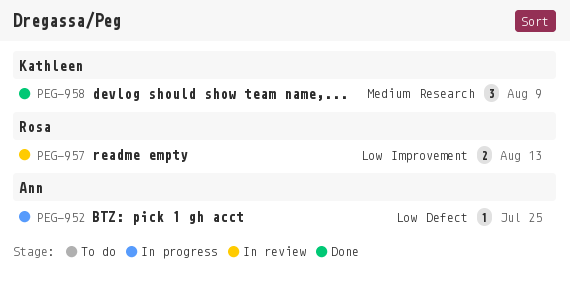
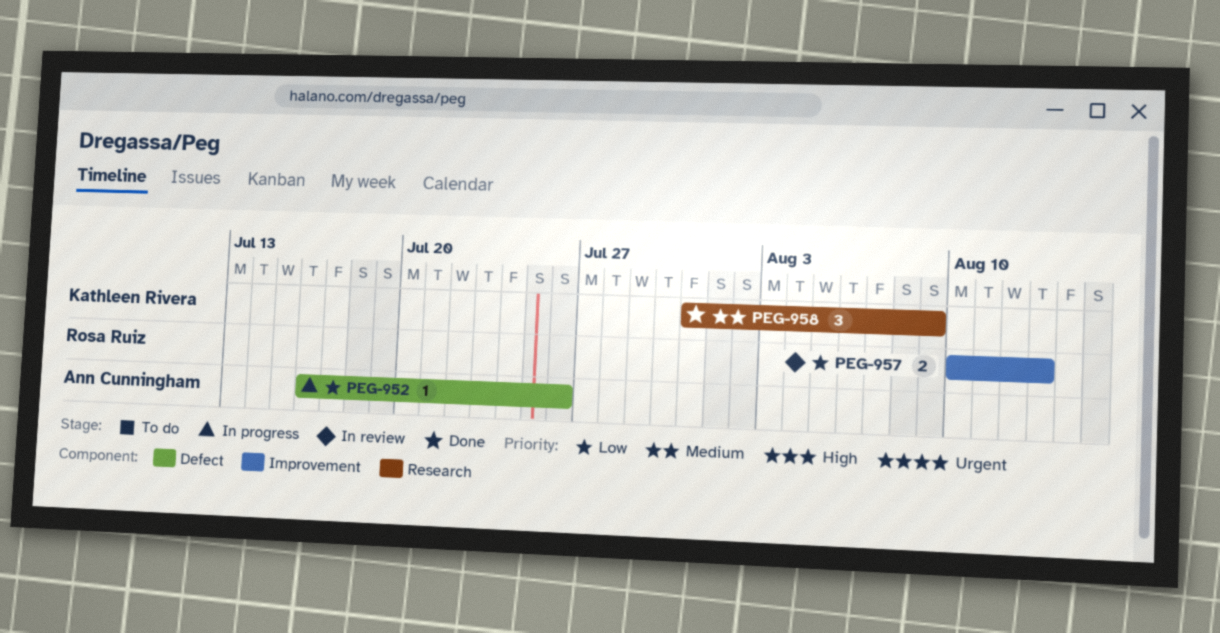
PEG-952, due: Jul 25 -> Jul 26

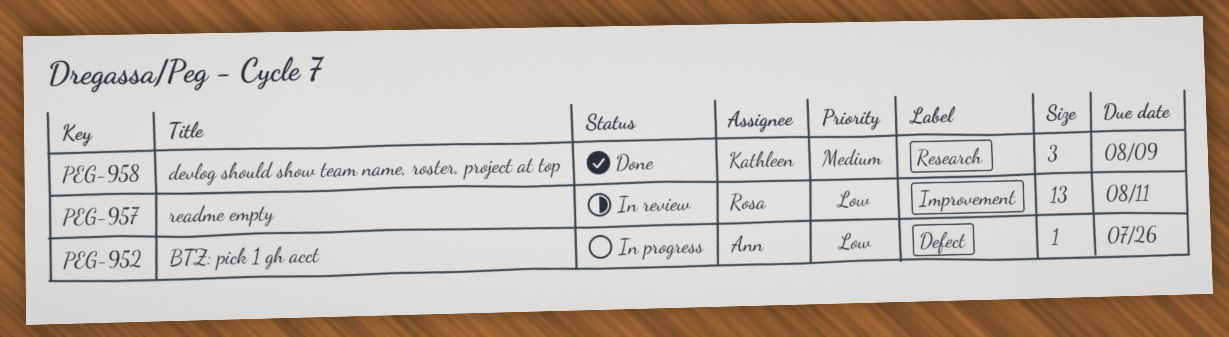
PEG-957, estimate: 2 -> 13
PEG-957, due: Aug 13 -> Aug 11

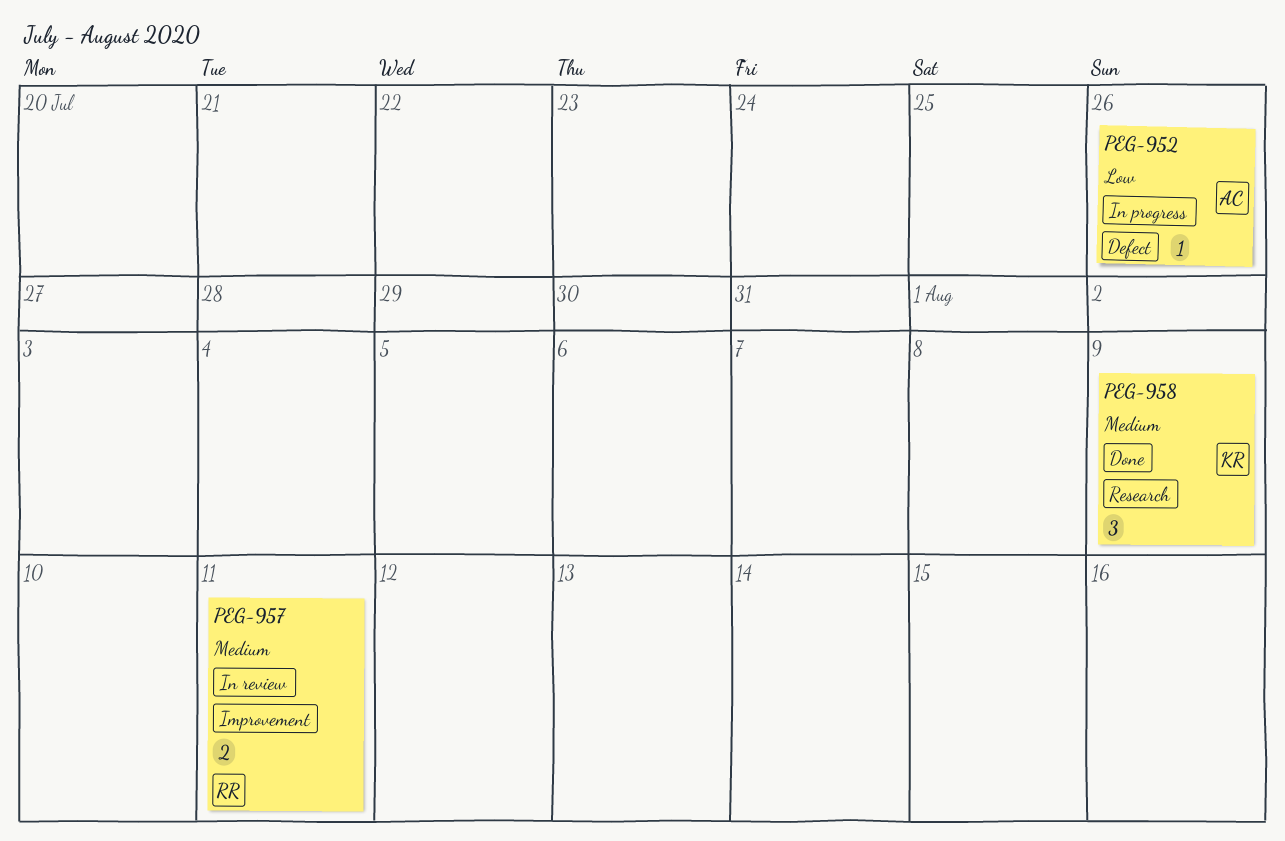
PEG-957, priority: Low -> Medium
PEG-957, estimate: 13 -> 2

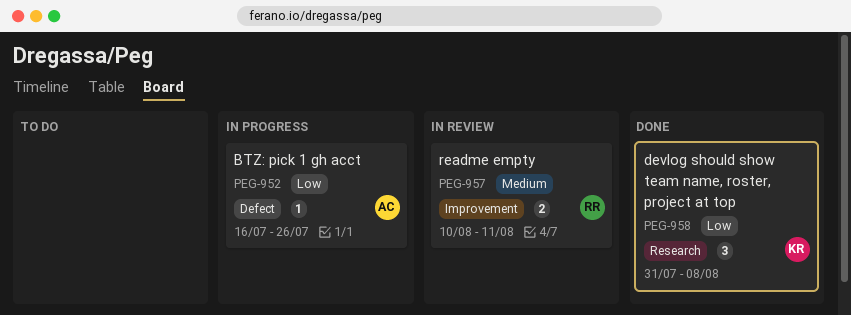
PEG-958, priority: Medium -> Low
PEG-958, due: Aug 9 -> Aug 8

